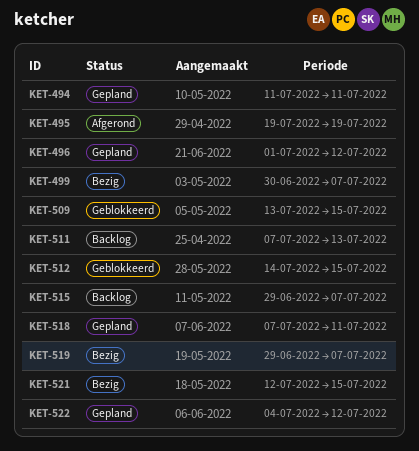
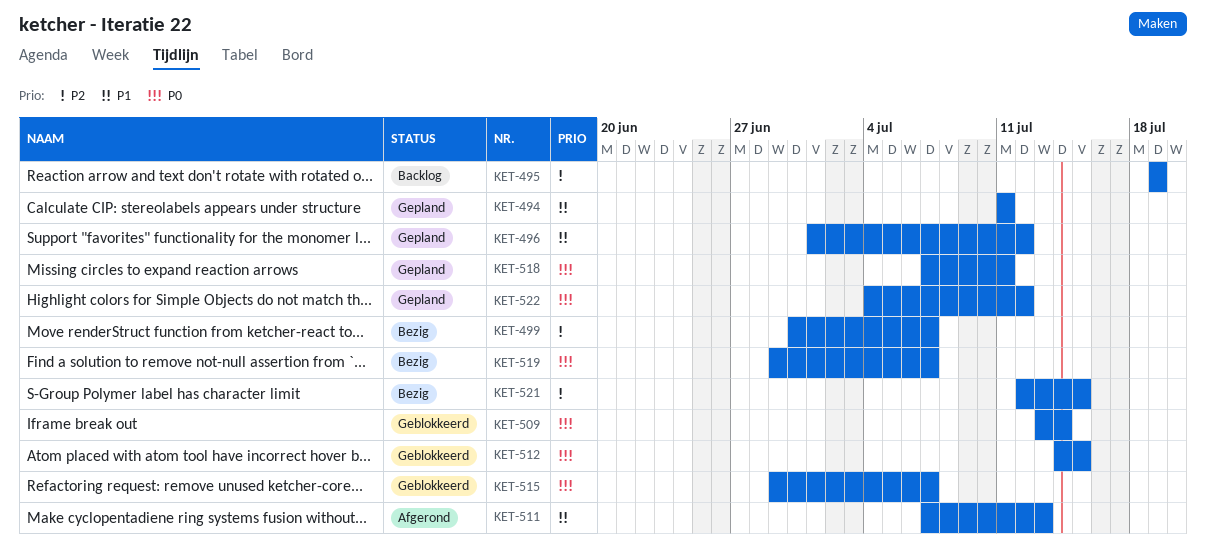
KET-495, status: Afgerond -> Backlog
KET-509, due: Jul 15 -> Jul 14
KET-511, status: Backlog -> Afgerond
KET-515, status: Backlog -> Geblokkeerd

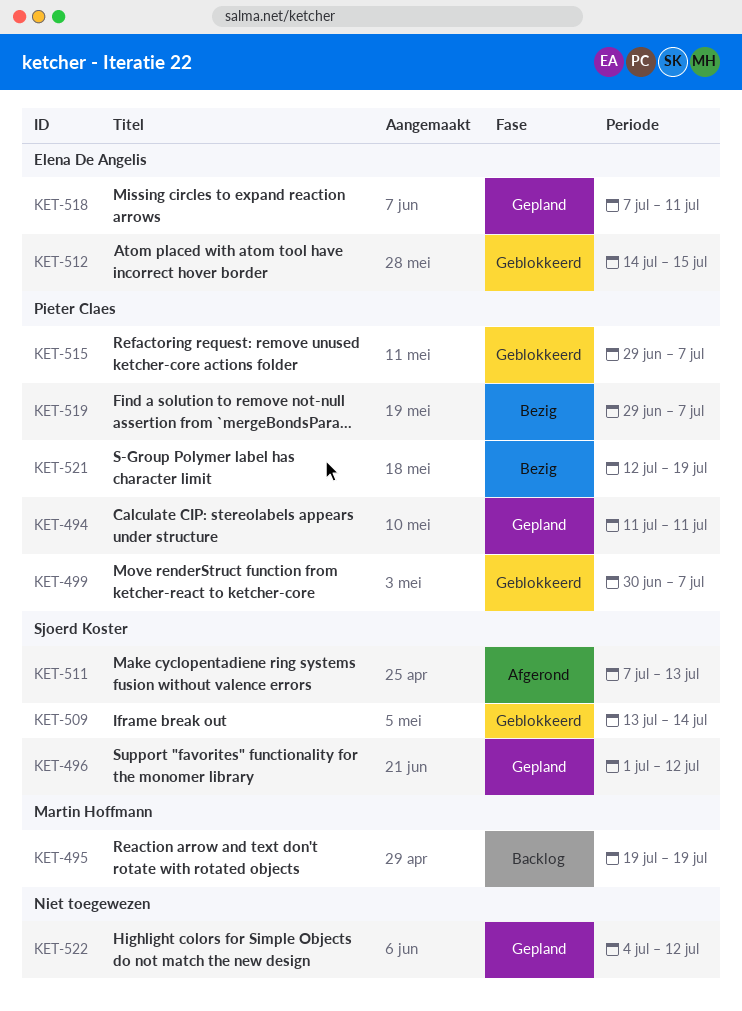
KET-499, status: Bezig -> Geblokkeerd
KET-521, due: Jul 15 -> Jul 19

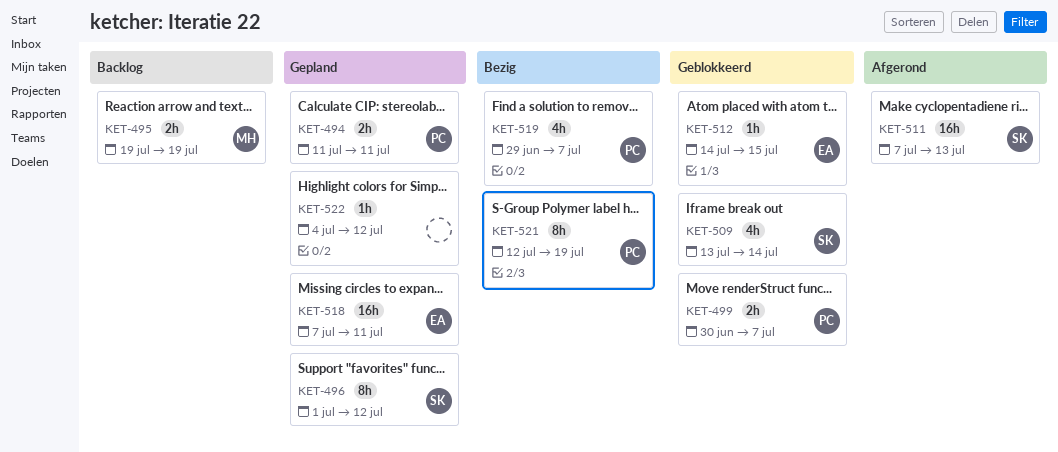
KET-515: present -> none

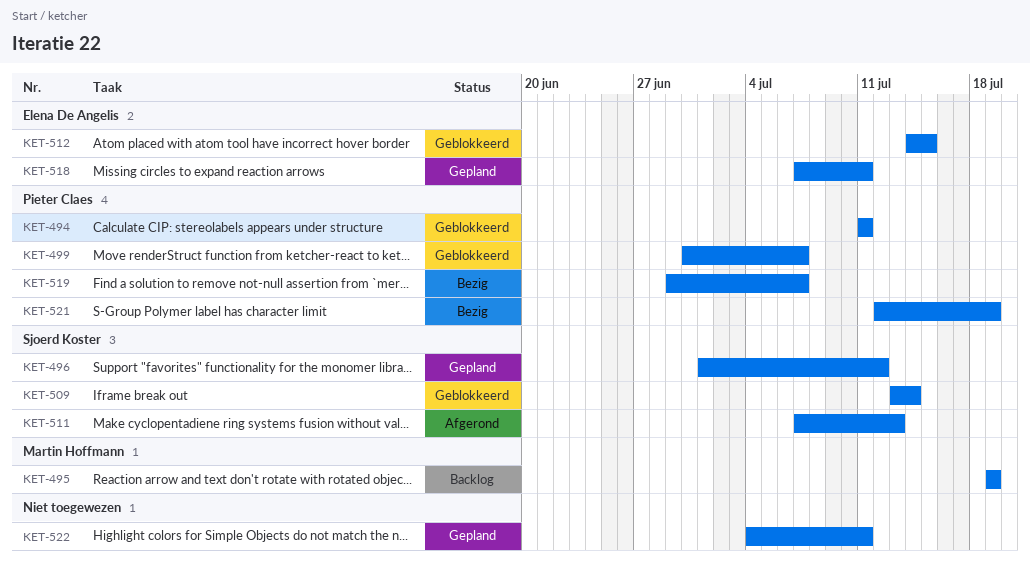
KET-494, status: Gepland -> Geblokkeerd
KET-522, due: Jul 12 -> Jul 11

